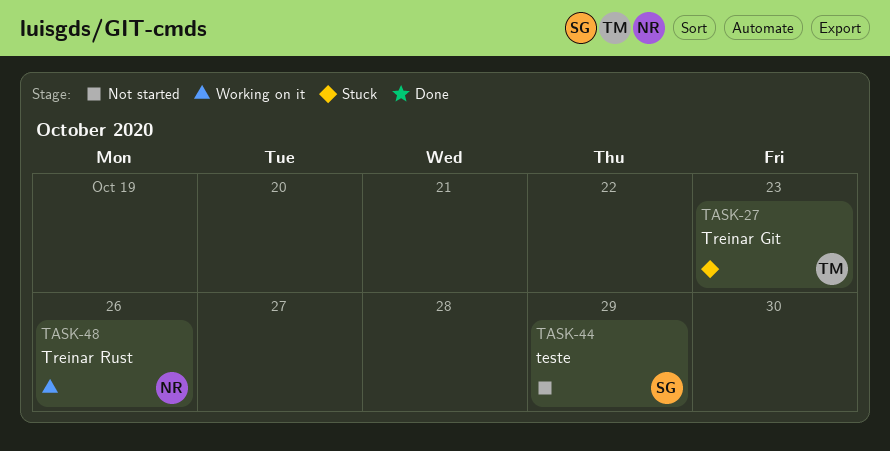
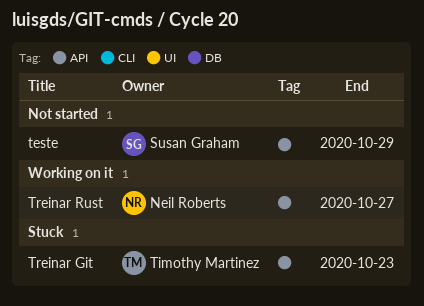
Treinar Rust, due: Oct 26 -> Oct 27

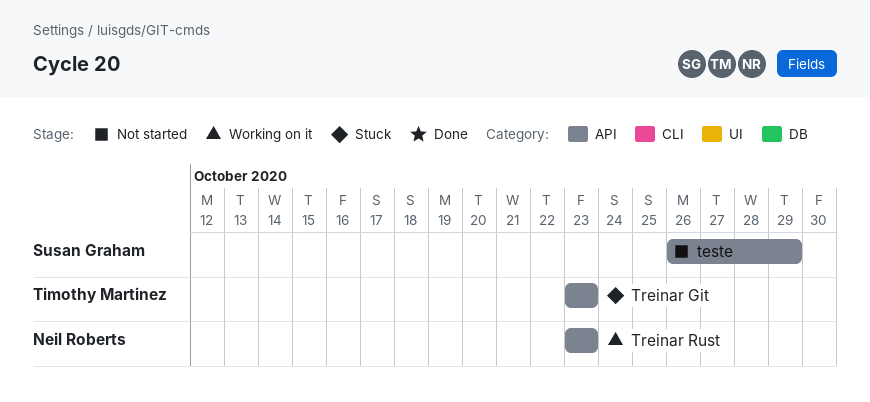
Treinar Rust, due: Oct 27 -> Oct 23

